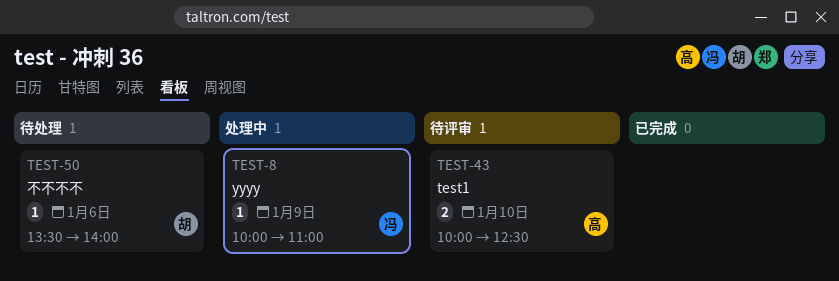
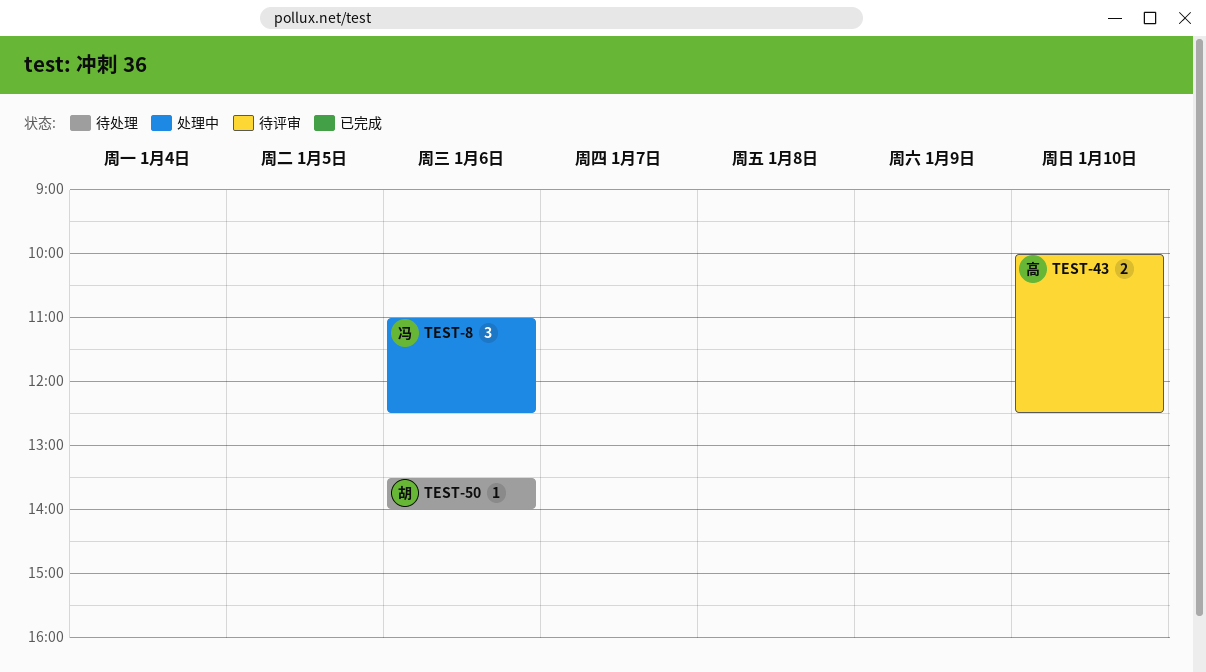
TEST-8, estimate: 1 -> 3
TEST-8, day: Jan 9 -> Jan 6
TEST-8, begins: 10:00 -> 11:00
TEST-8, ends: 11:00 -> 12:30

